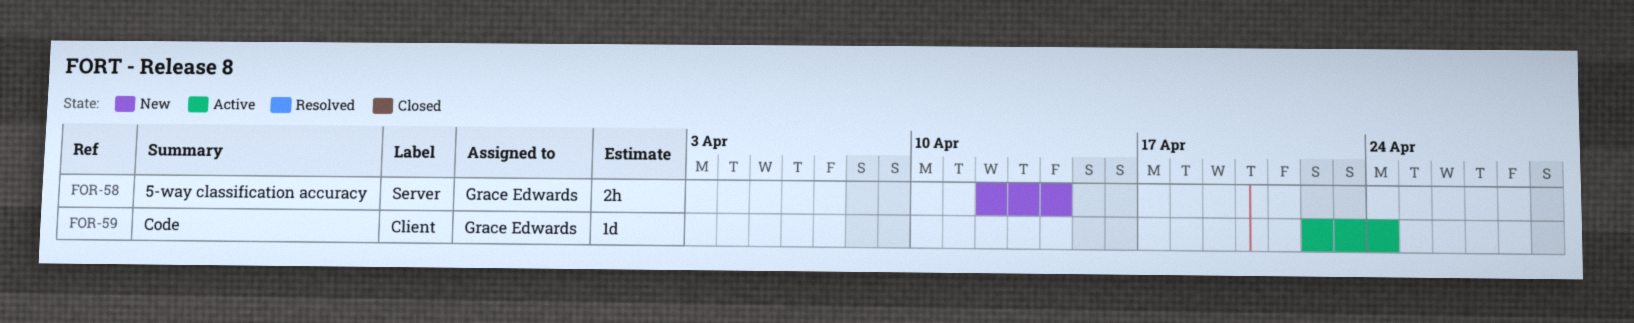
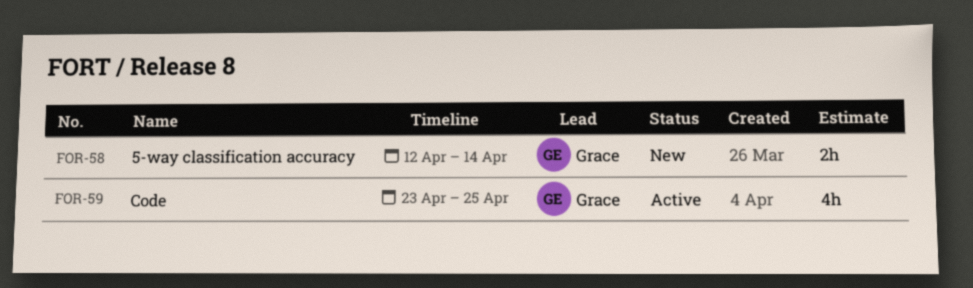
FOR-59, estimate: 1d -> 4h
FOR-59, start: Apr 22 -> Apr 23
FOR-59, due: Apr 24 -> Apr 25

